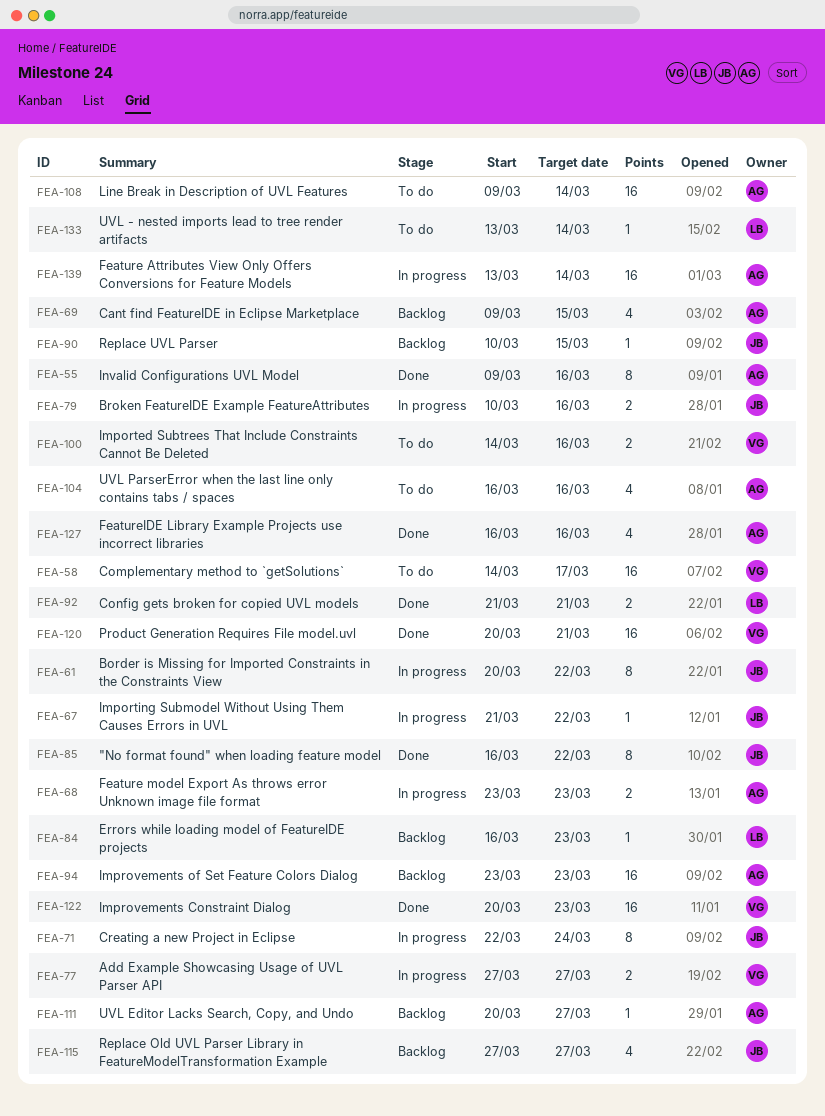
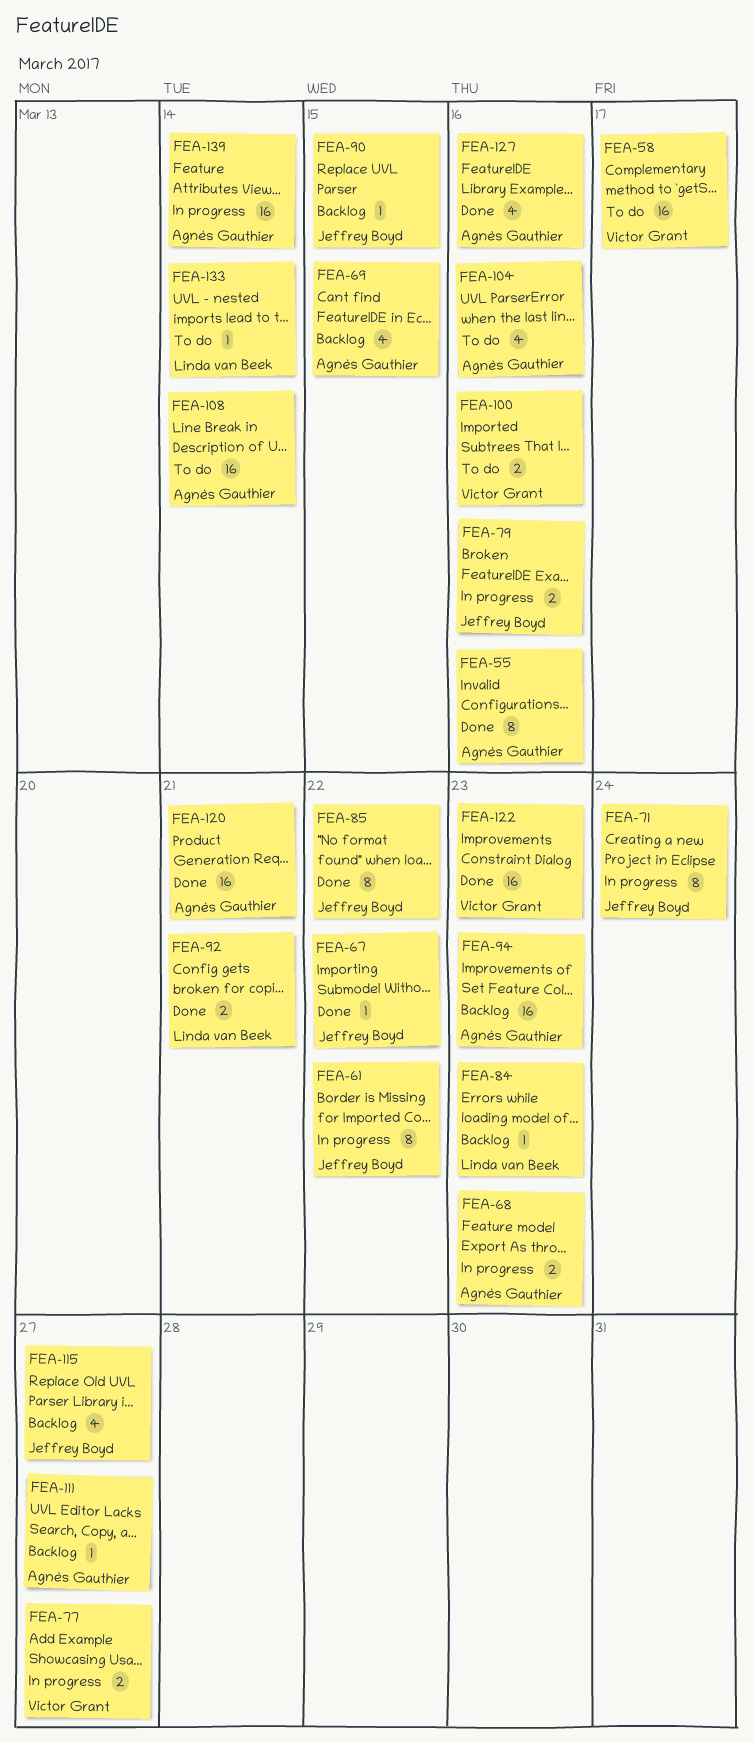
FEA-67, status: In progress -> Done
FEA-120, owner: Victor Grant -> Agnès Gauthier

